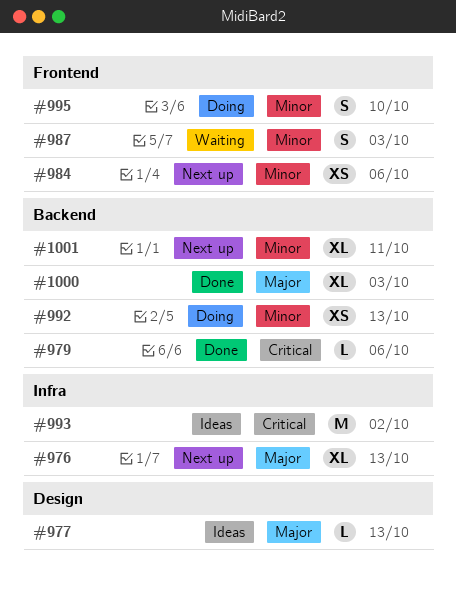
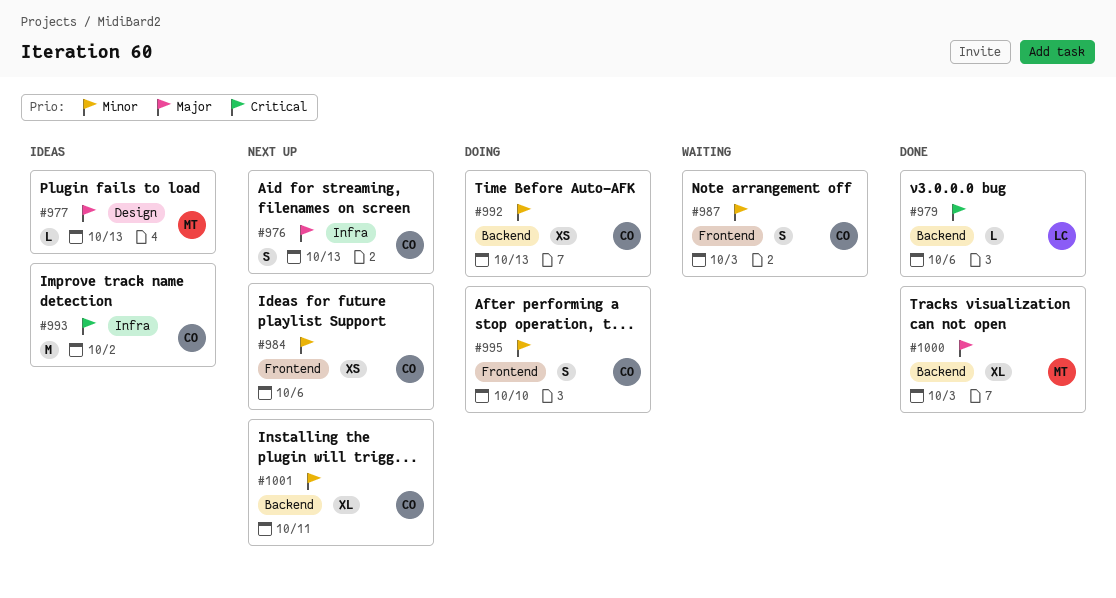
#976, estimate: XL -> S

